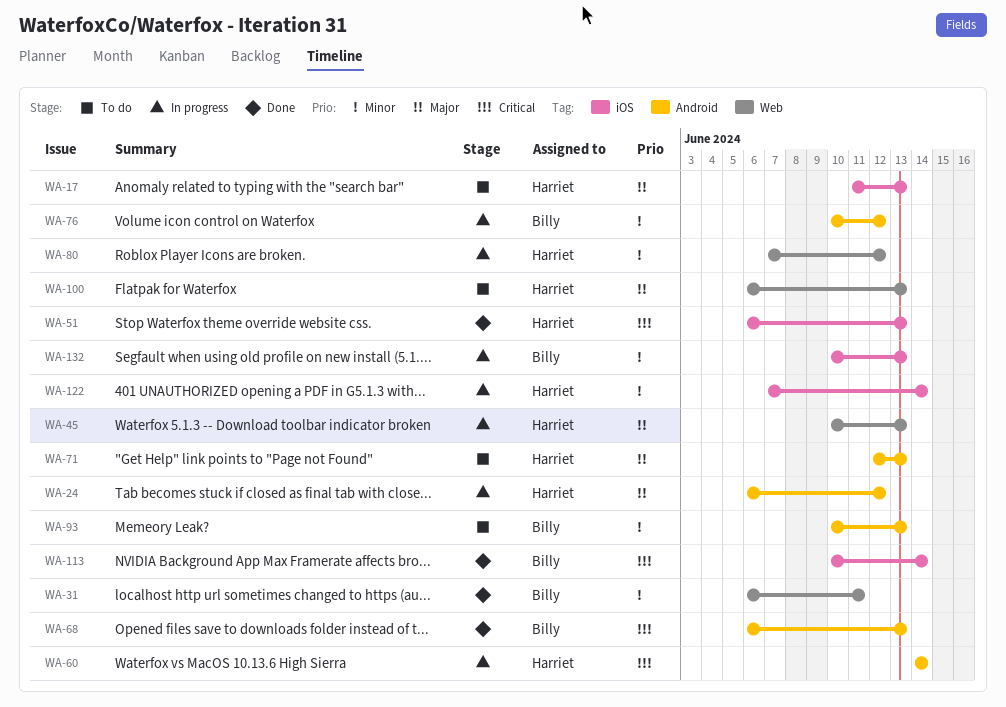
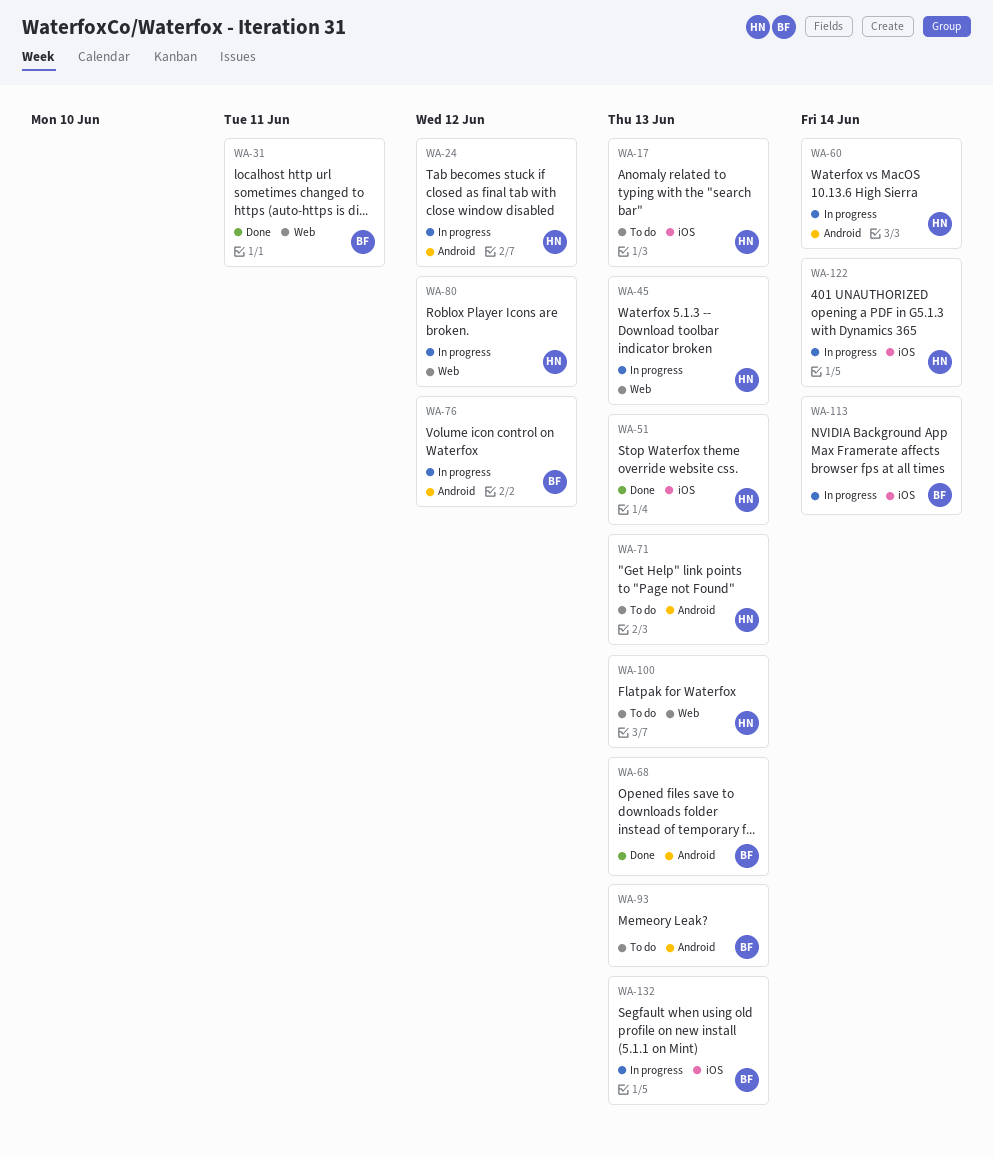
WA-113, status: Done -> In progress

